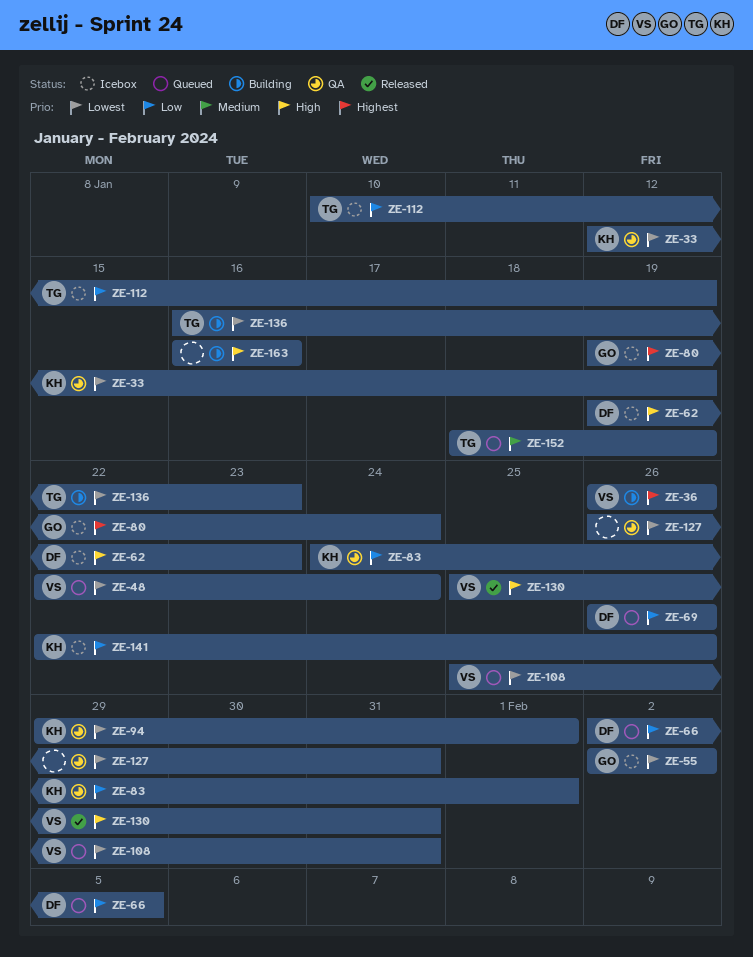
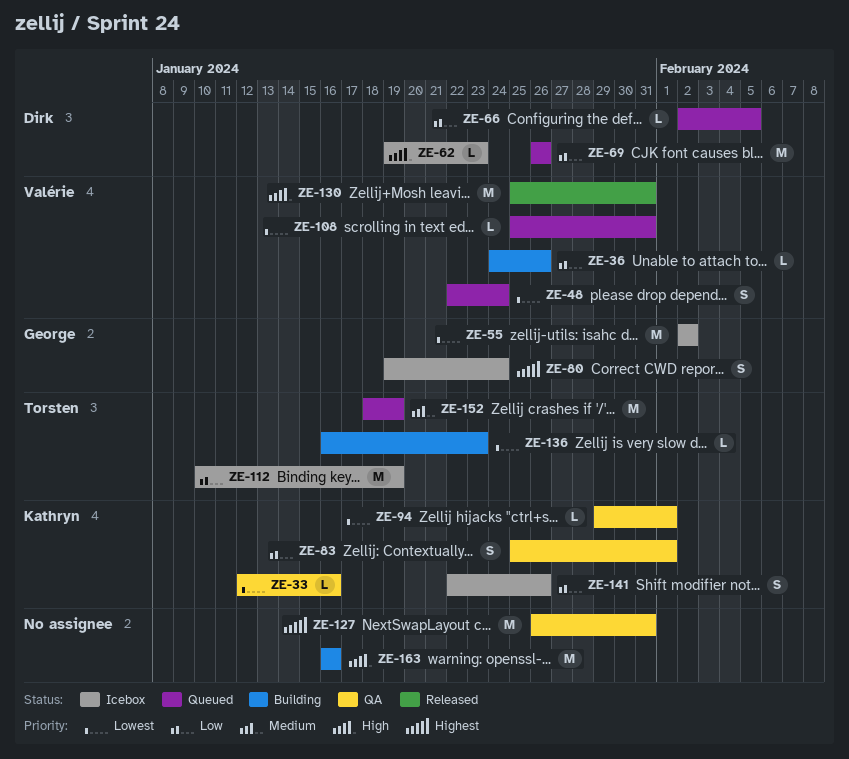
ZE-33, due: Jan 19 -> Jan 16
ZE-36, priority: Highest -> Low
ZE-36, start: Jan 26 -> Jan 24
ZE-83, start: Jan 24 -> Jan 25
ZE-127, priority: Lowest -> Highest

